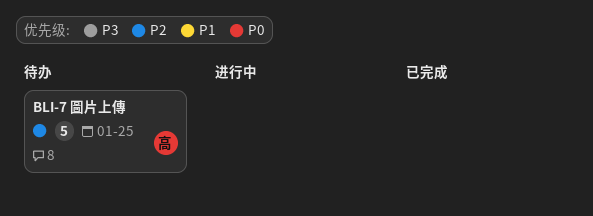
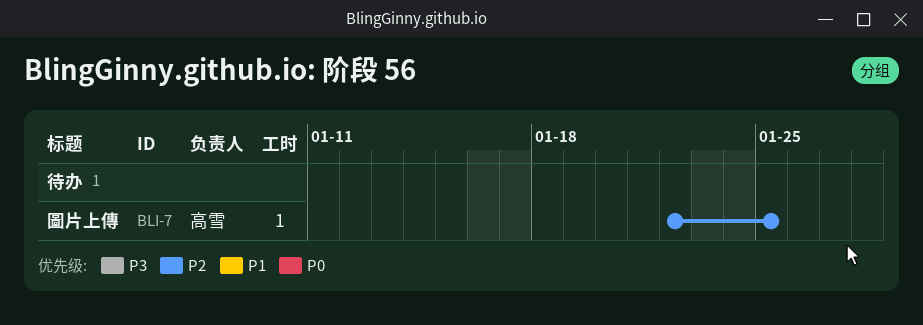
BLI-7, estimate: 5 -> 1

